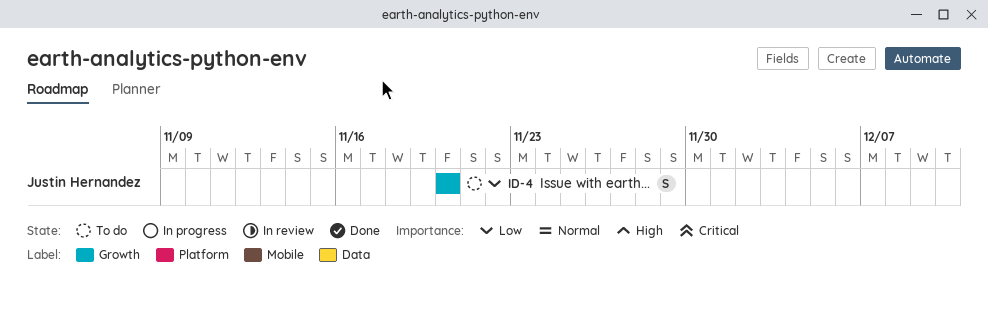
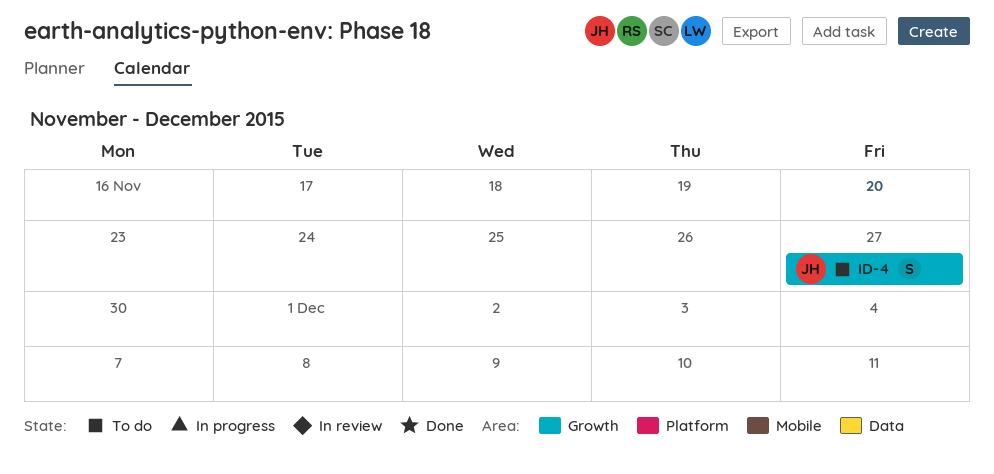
ID-4, start: Nov 20 -> Nov 27
ID-4, due: Nov 20 -> Nov 27

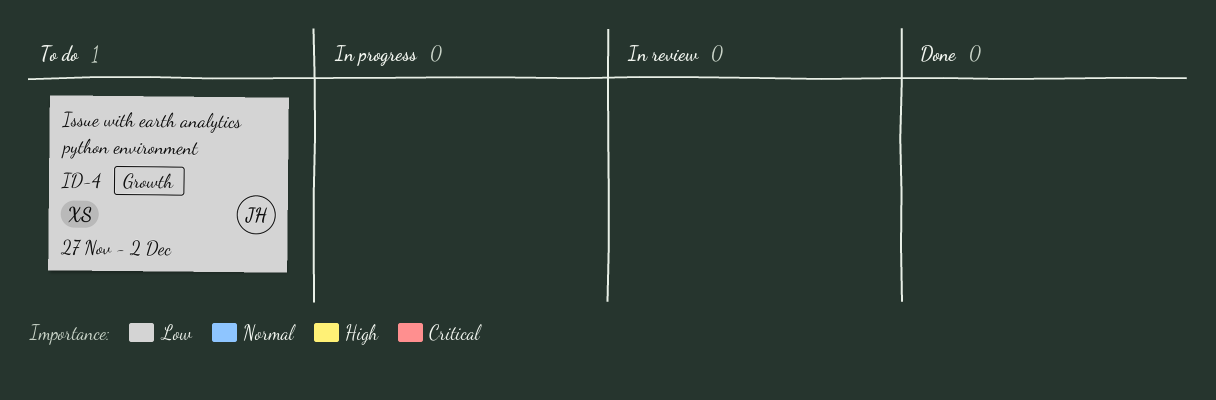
ID-4, estimate: S -> XS
ID-4, due: Nov 27 -> Dec 2

